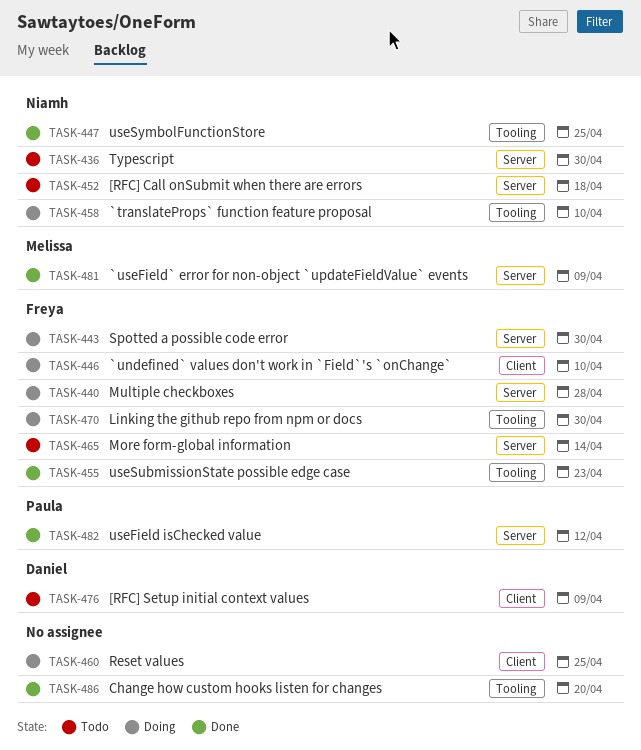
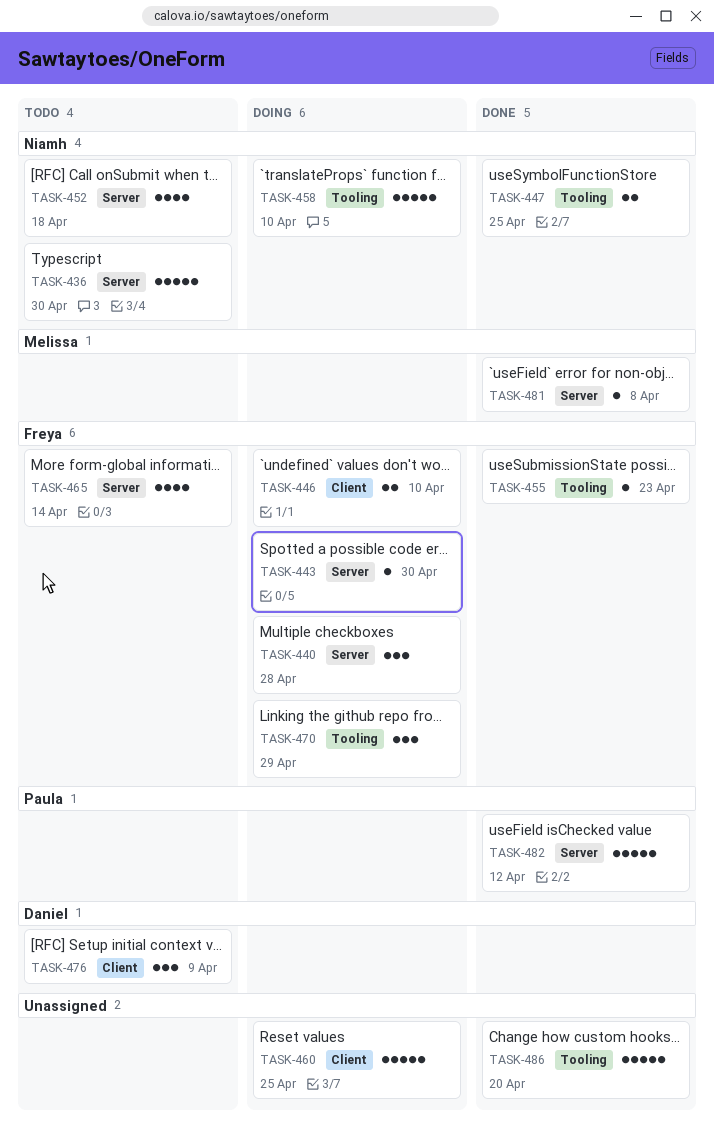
TASK-470, due: Apr 30 -> Apr 29
TASK-481, due: Apr 9 -> Apr 8

